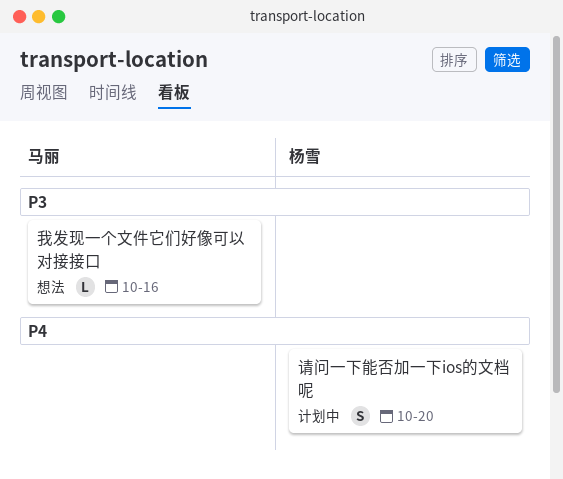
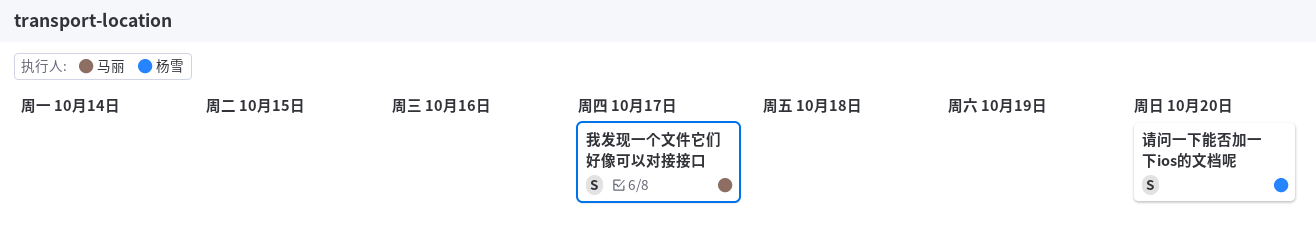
我发现一个文件它们好像可以对接接口, estimate: L -> S
我发现一个文件它们好像可以对接接口, due: Oct 16 -> Oct 17

